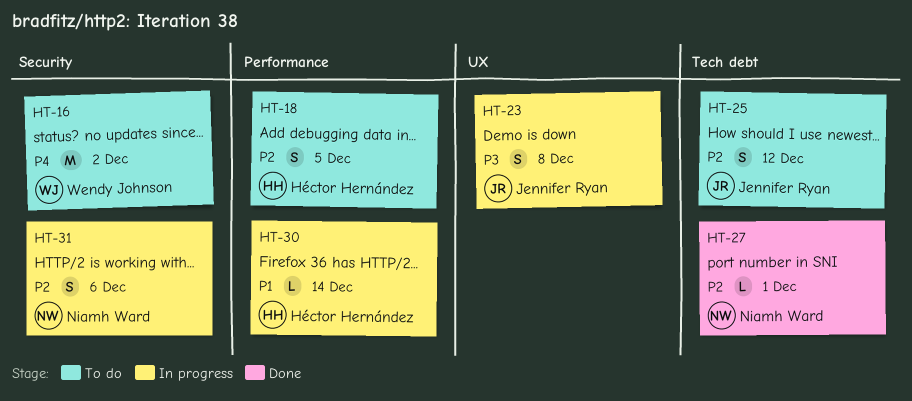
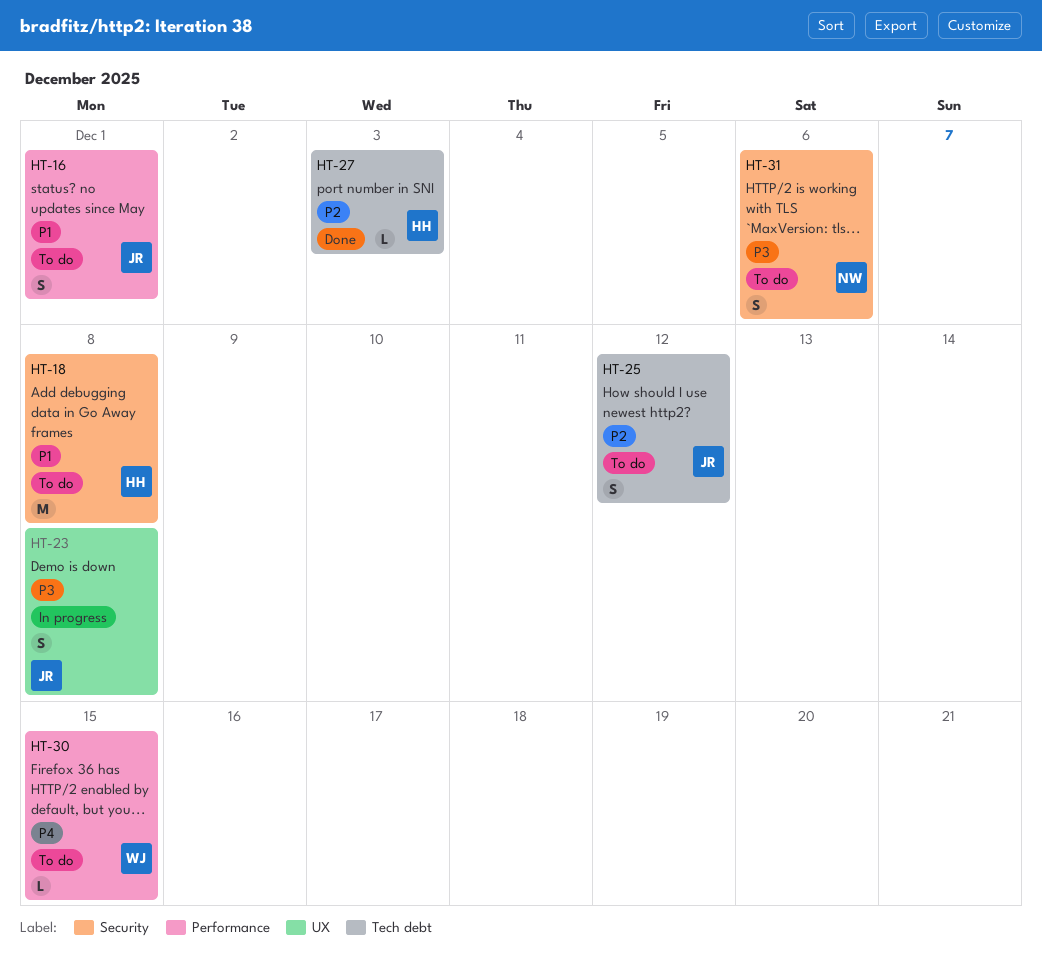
HT-16, owner: Wendy Johnson -> Jennifer Ryan
HT-16, priority: P4 -> P1
HT-16, label: Security -> Performance
HT-16, estimate: M -> S
HT-16, due: Dec 2 -> Dec 1
HT-18, priority: P2 -> P1
HT-18, label: Performance -> Security
HT-18, estimate: S -> M
HT-18, due: Dec 5 -> Dec 8
HT-27, owner: Niamh Ward -> Héctor Hernández
HT-27, due: Dec 1 -> Dec 3
HT-30, status: In progress -> To do
HT-30, owner: Héctor Hernández -> Wendy Johnson
HT-30, priority: P1 -> P4
HT-30, due: Dec 14 -> Dec 15
HT-31, status: In progress -> To do
HT-31, priority: P2 -> P3

